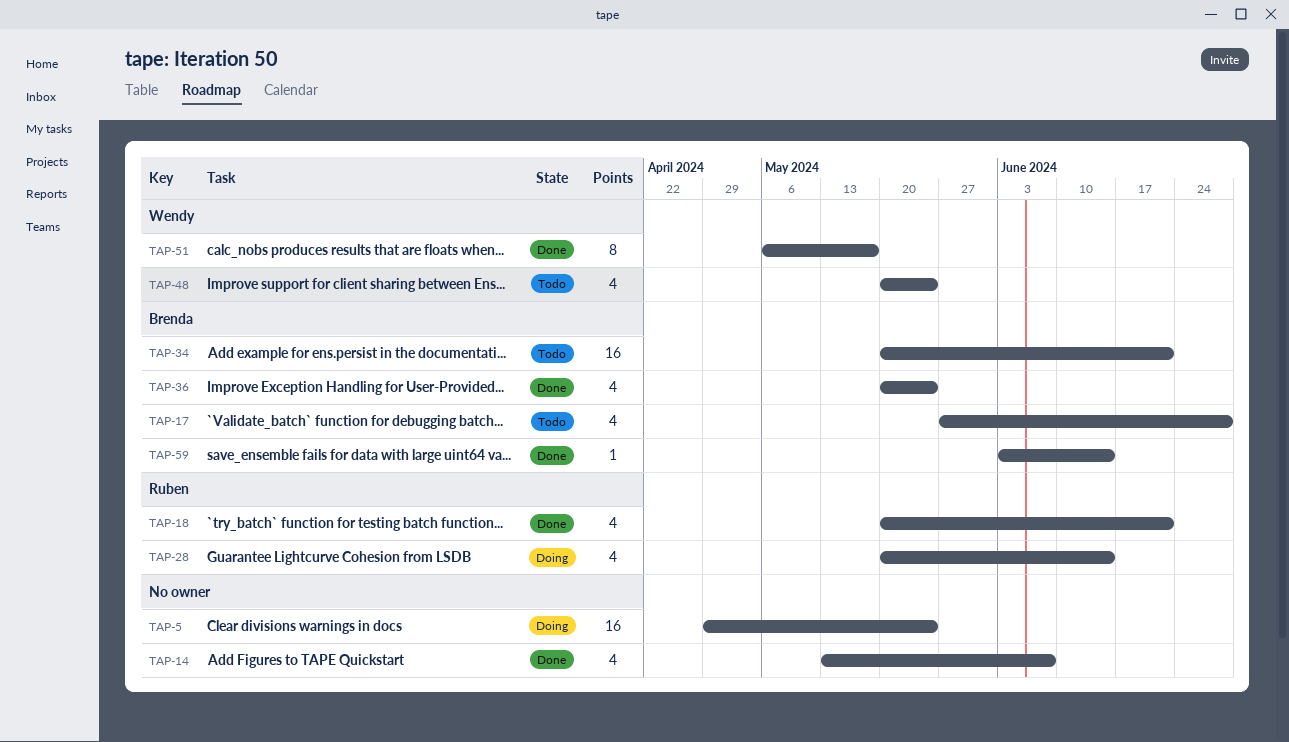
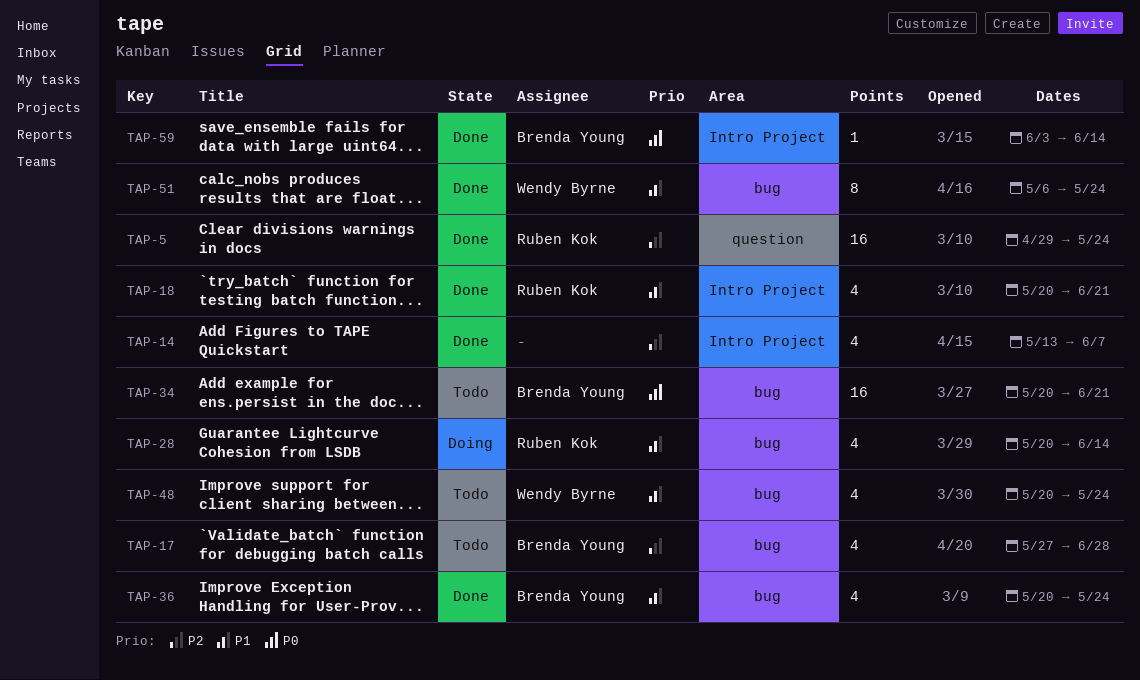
TAP-5, status: Doing -> Done
TAP-5, owner: none -> Ruben Kok
TAP-51, due: May 17 -> May 24

